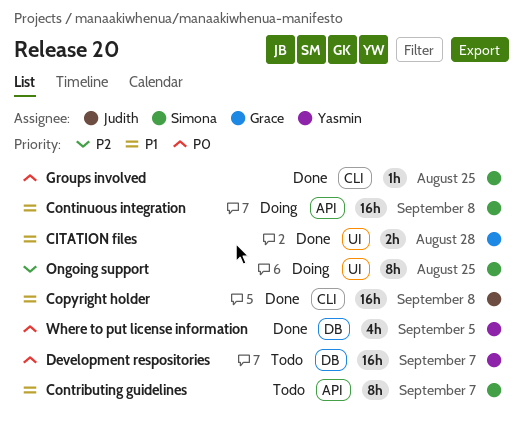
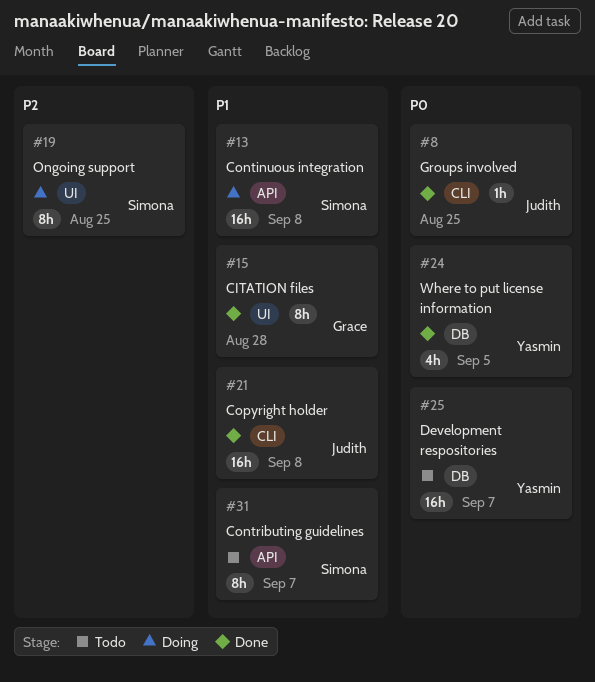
CITATION files, estimate: 2h -> 8h
Groups involved, owner: Simona -> Judith

